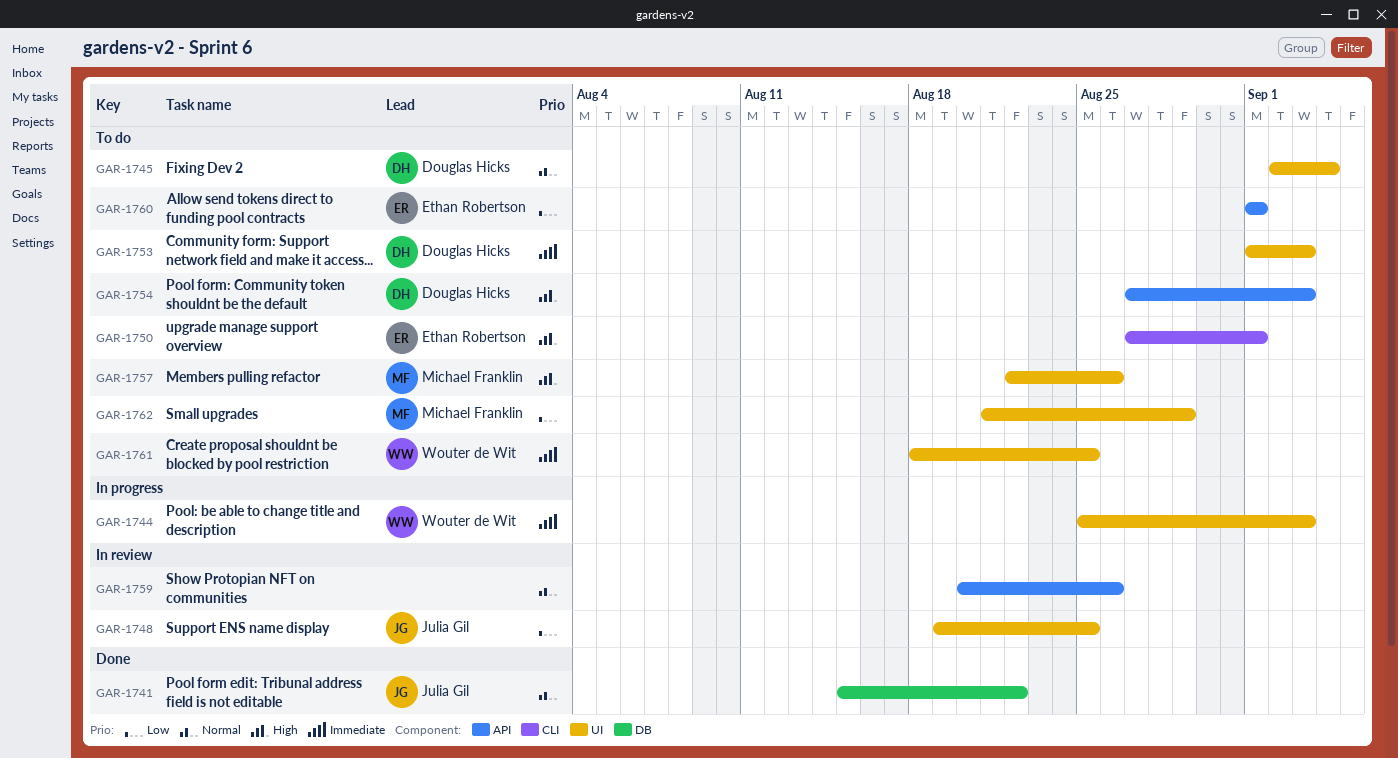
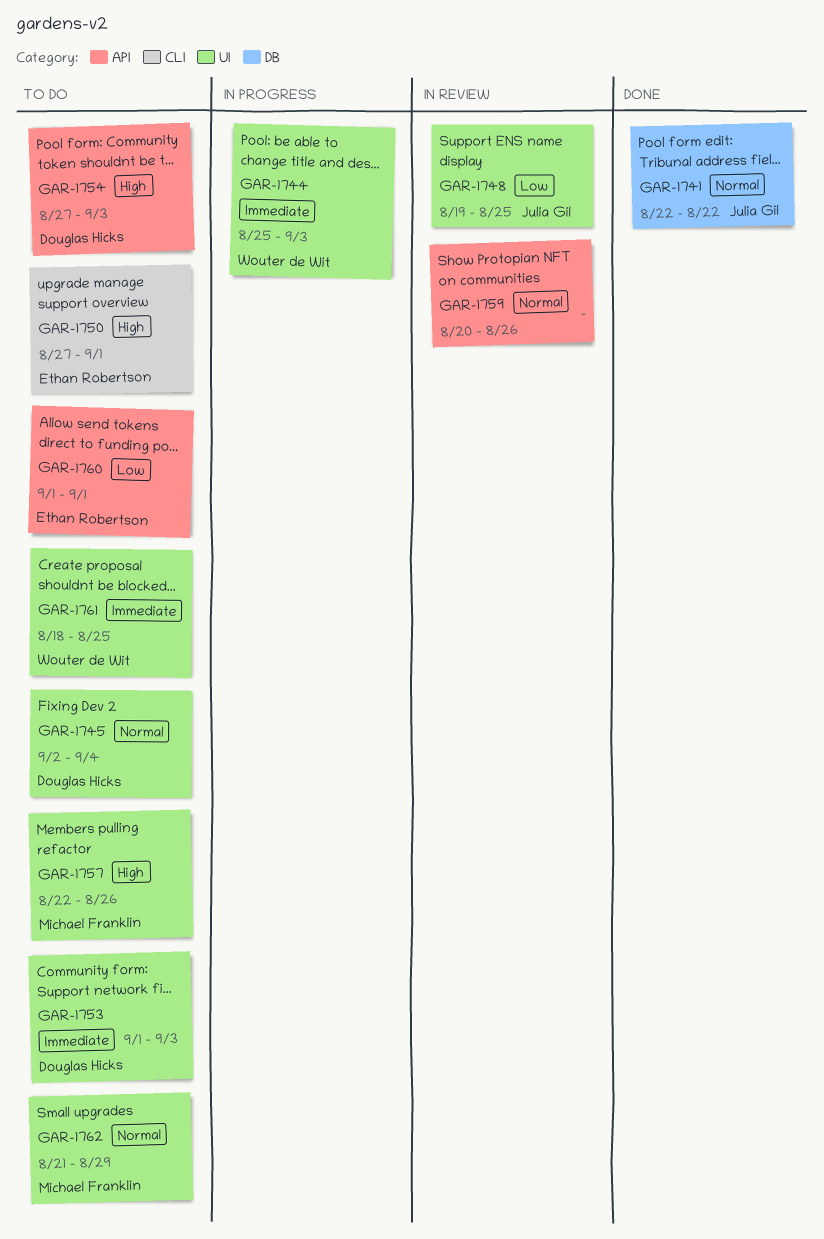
GAR-1741, start: Aug 15 -> Aug 22
GAR-1762, priority: Low -> Normal

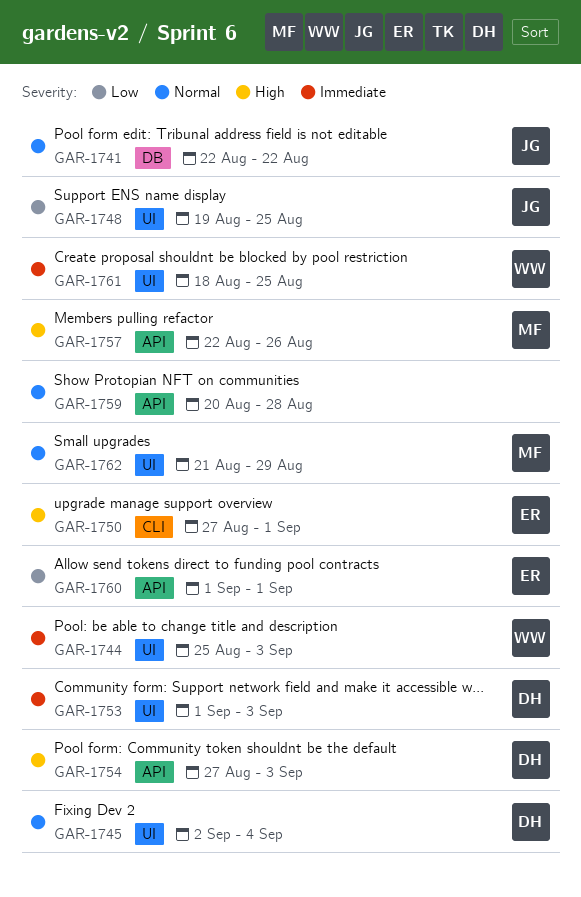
GAR-1757, label: UI -> API
GAR-1759, due: Aug 26 -> Aug 28

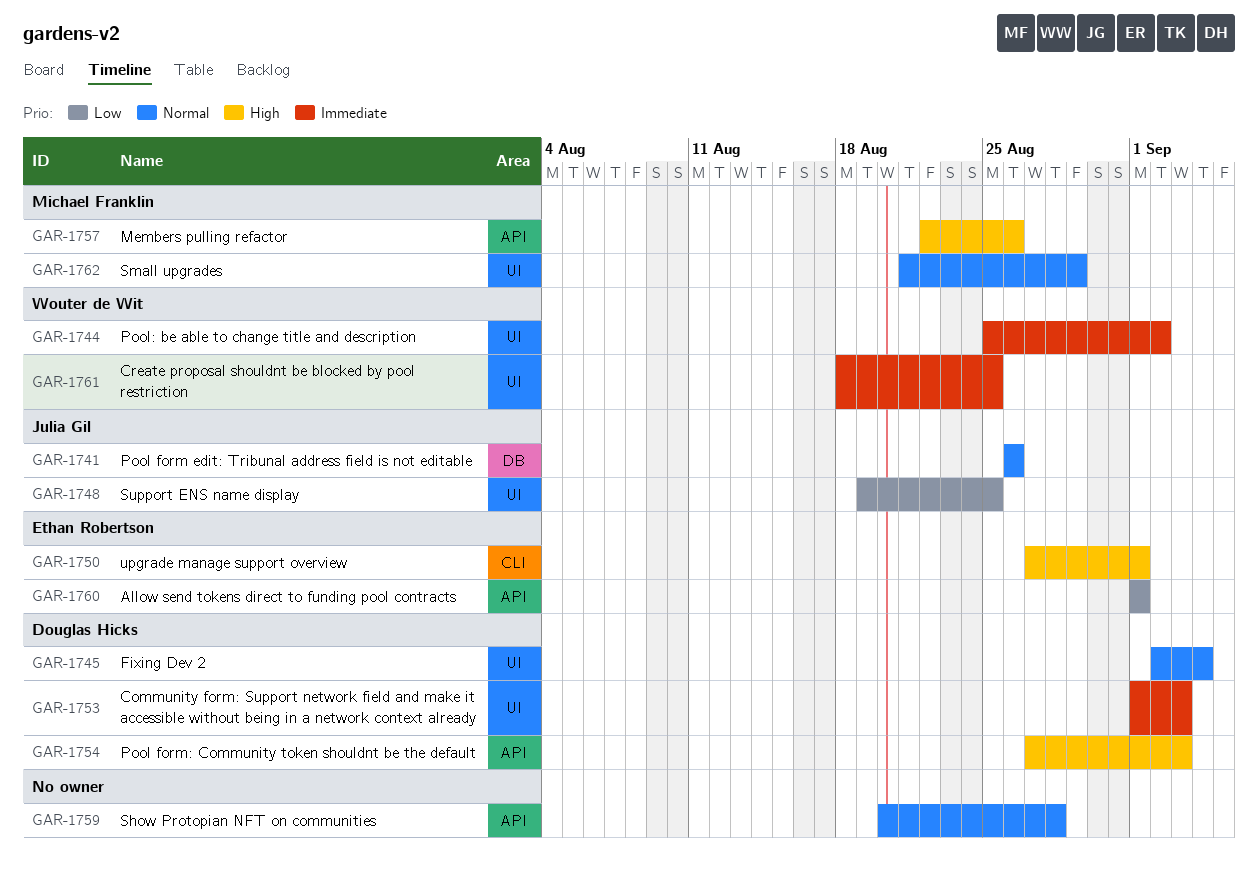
GAR-1741, start: Aug 22 -> Aug 26
GAR-1741, due: Aug 22 -> Aug 26
GAR-1744, due: Sep 3 -> Sep 2

